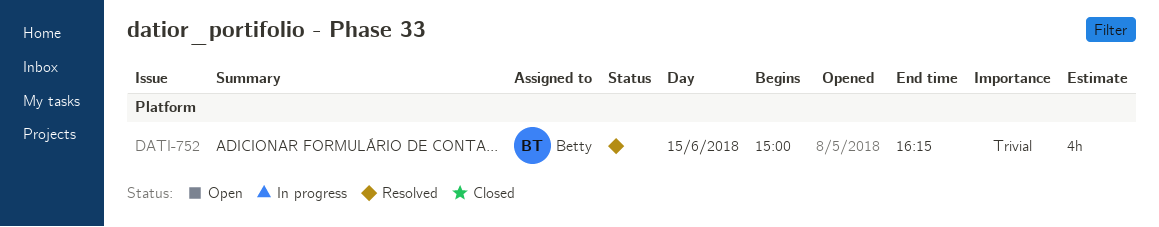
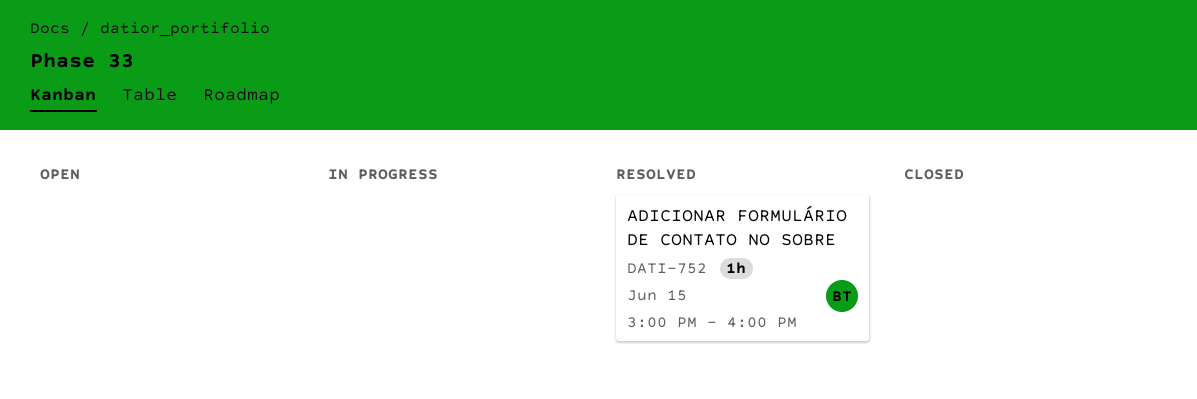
DATI-752, estimate: 4h -> 1h
DATI-752, ends: 16:15 -> 16:00

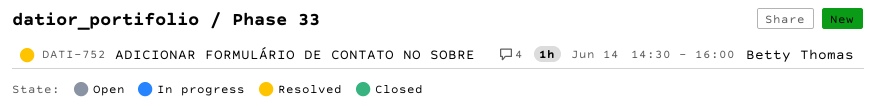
DATI-752, day: Jun 15 -> Jun 14
DATI-752, begins: 15:00 -> 14:30

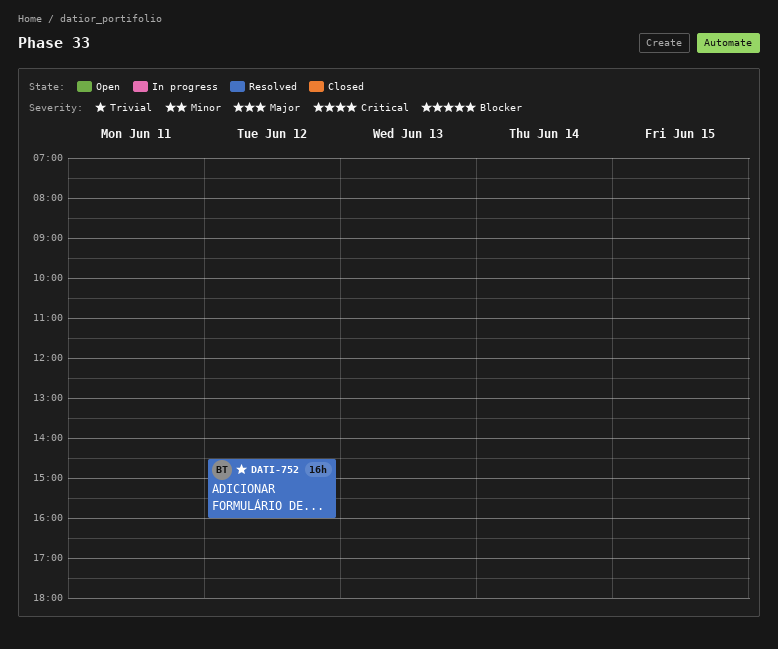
DATI-752, estimate: 1h -> 16h
DATI-752, day: Jun 14 -> Jun 12

